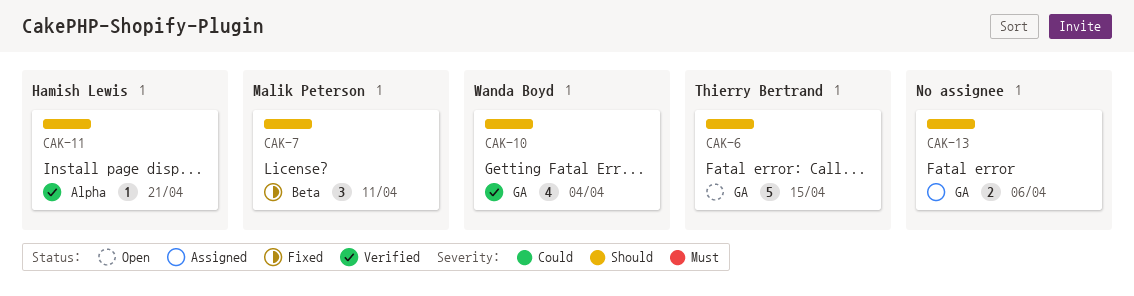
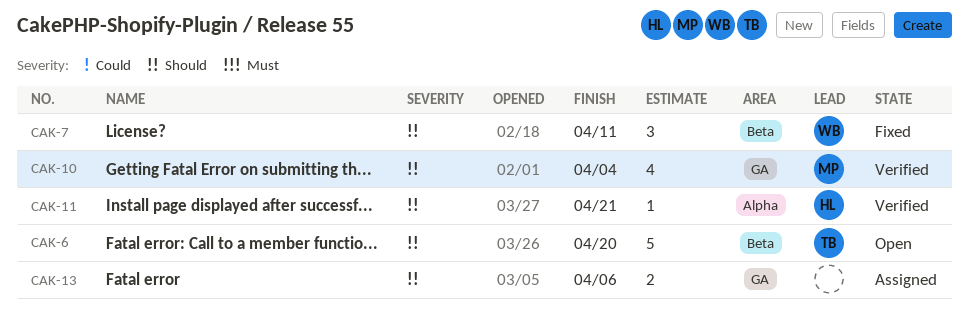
CAK-6, label: GA -> Beta
CAK-6, due: Apr 15 -> Apr 20
CAK-7, owner: Malik Peterson -> Wanda Boyd
CAK-10, owner: Wanda Boyd -> Malik Peterson

